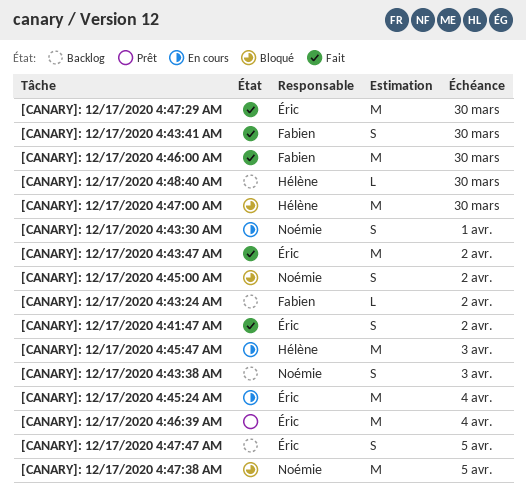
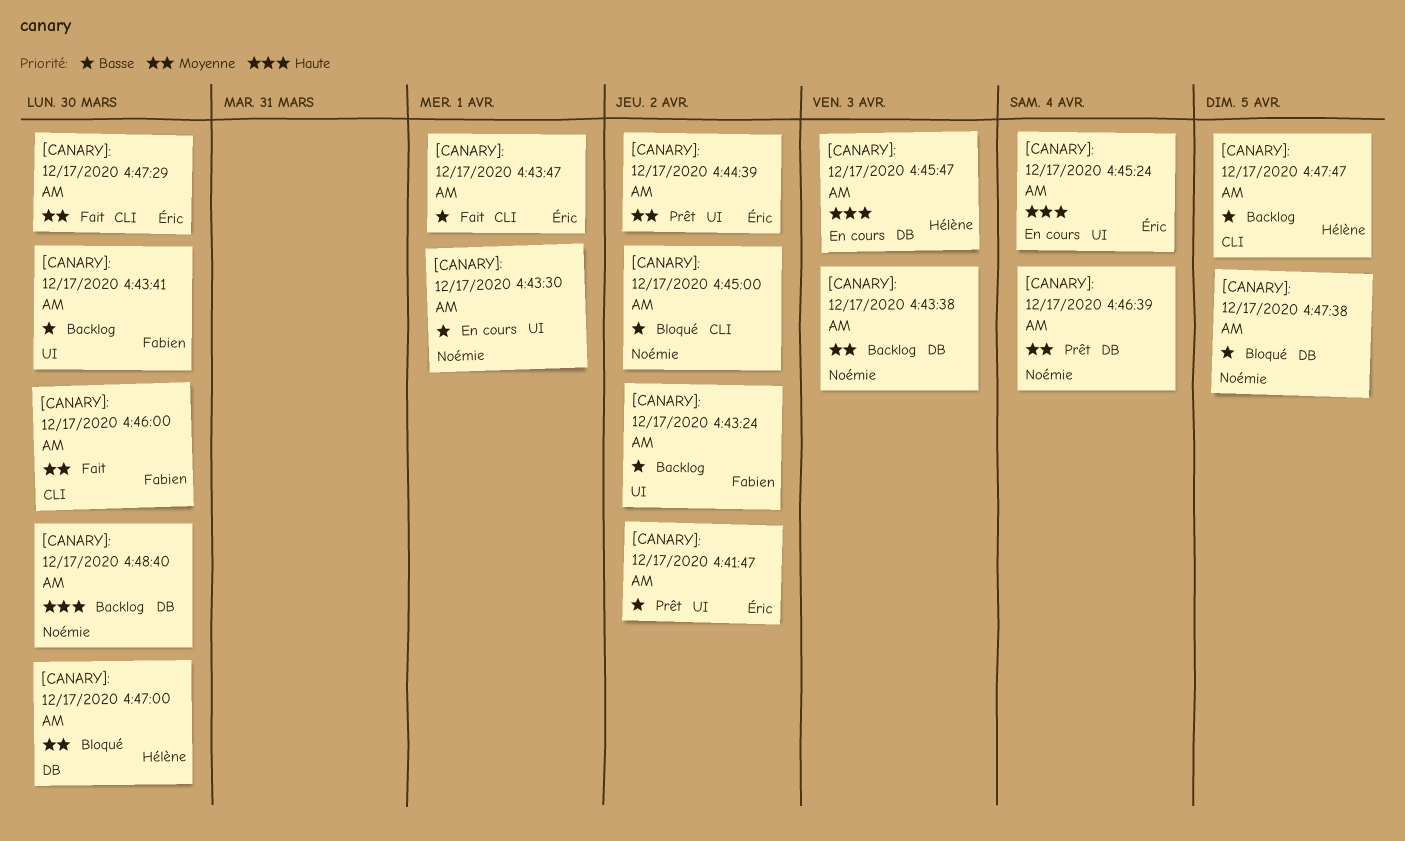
[CANARY]: 12/17/2020 4:41:47 AM, status: Fait -> Prêt
[CANARY]: 12/17/2020 4:43:41 AM, status: Fait -> Backlog
[CANARY]: 12/17/2020 4:43:47 AM, due: Apr 2 -> Apr 1
[CANARY]: 12/17/2020 4:44:39 AM: none -> present
[CANARY]: 12/17/2020 4:46:39 AM, owner: Éric -> Noémie
[CANARY]: 12/17/2020 4:47:47 AM, owner: Éric -> Hélène
[CANARY]: 12/17/2020 4:48:40 AM, owner: Hélène -> Noémie

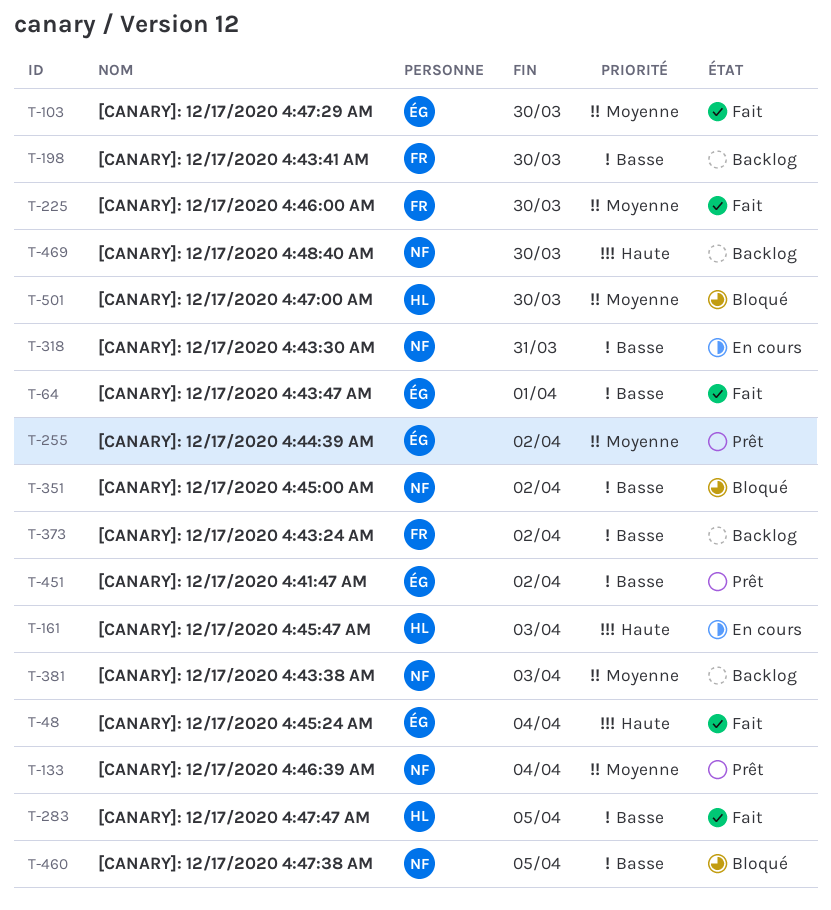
[CANARY]: 12/17/2020 4:43:30 AM, due: Apr 1 -> Mar 31
[CANARY]: 12/17/2020 4:45:24 AM, status: En cours -> Fait
[CANARY]: 12/17/2020 4:47:47 AM, status: Backlog -> Fait

